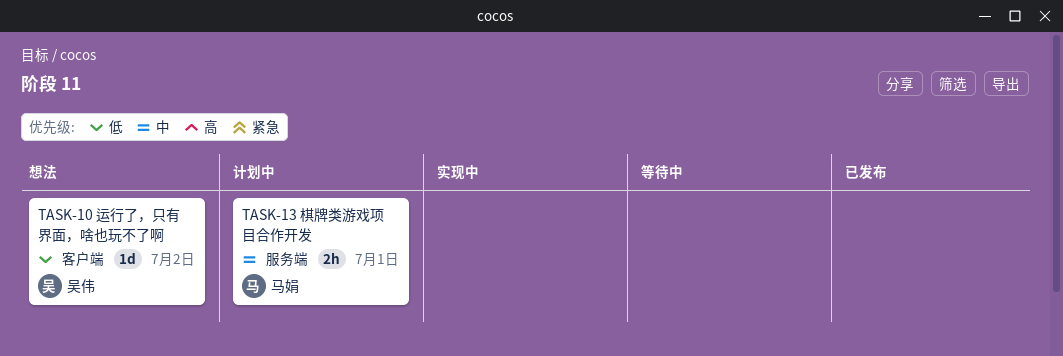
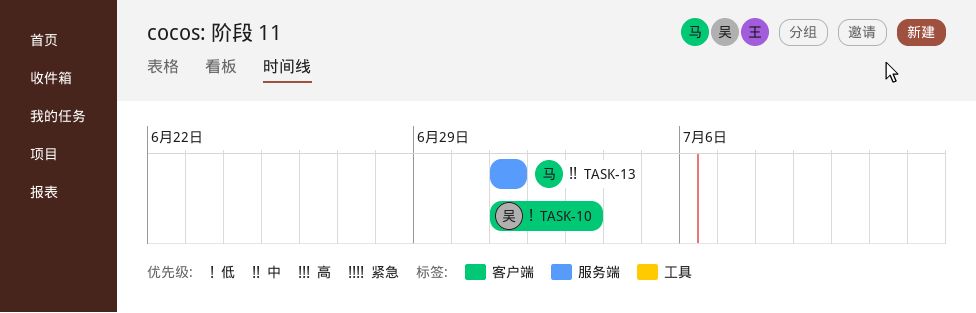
TASK-10, due: Jul 2 -> Jul 3

